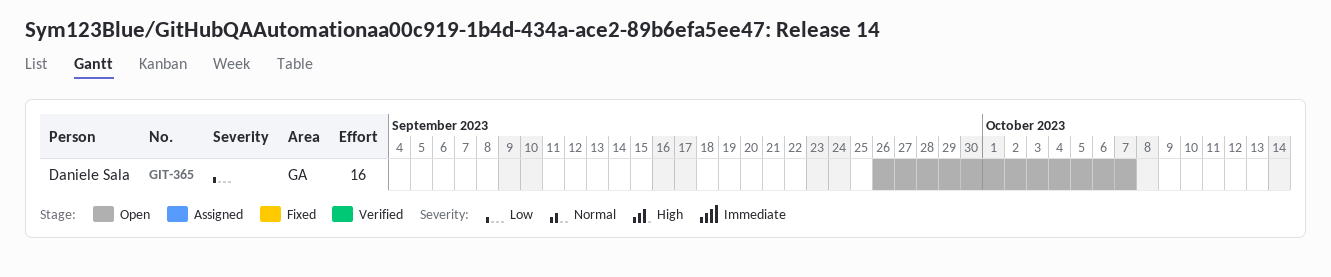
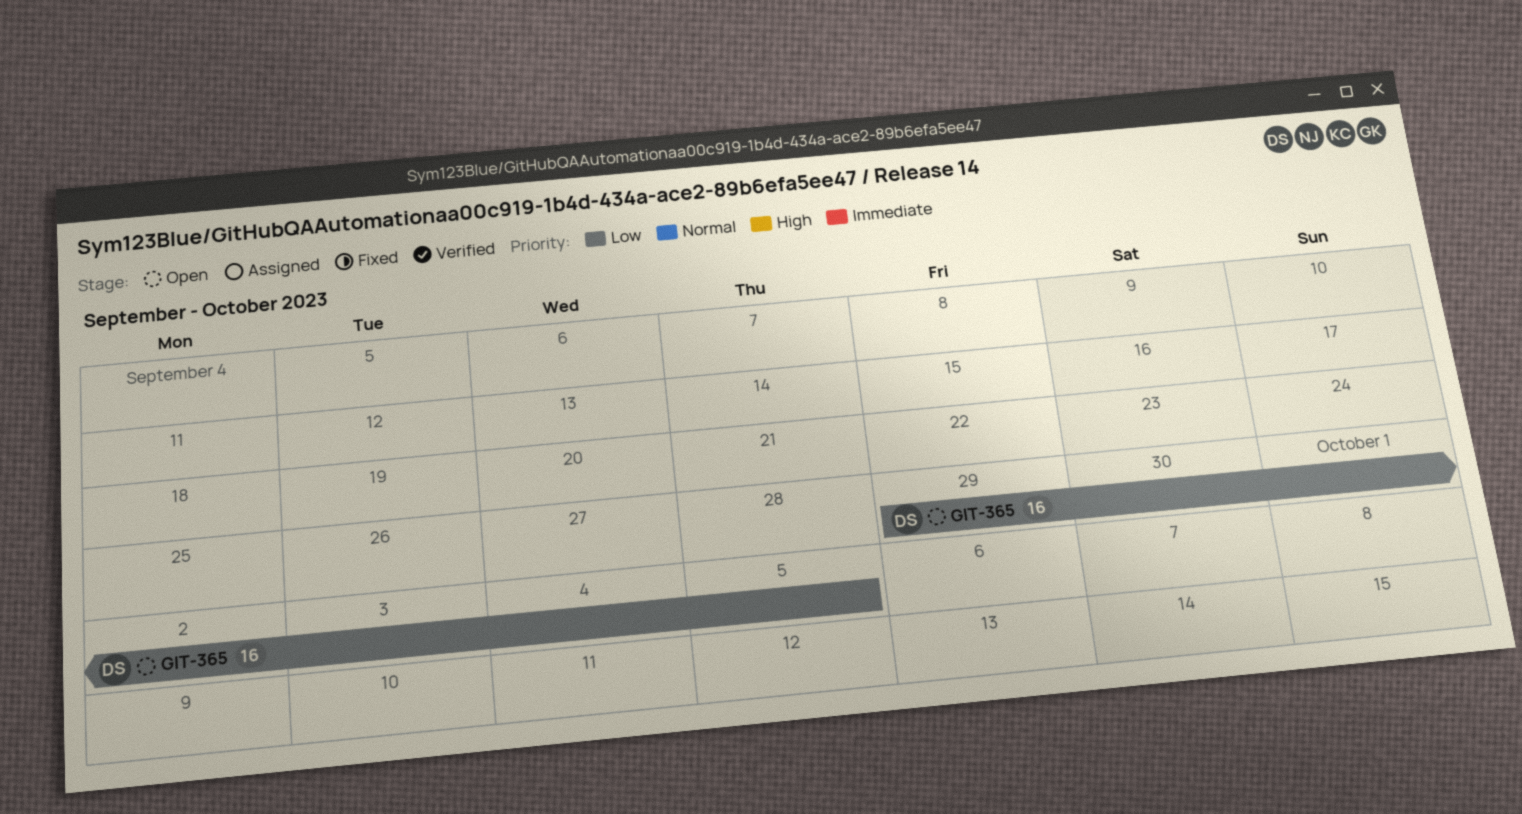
GIT-365, start: Sep 26 -> Sep 29
GIT-365, due: Oct 7 -> Oct 5

